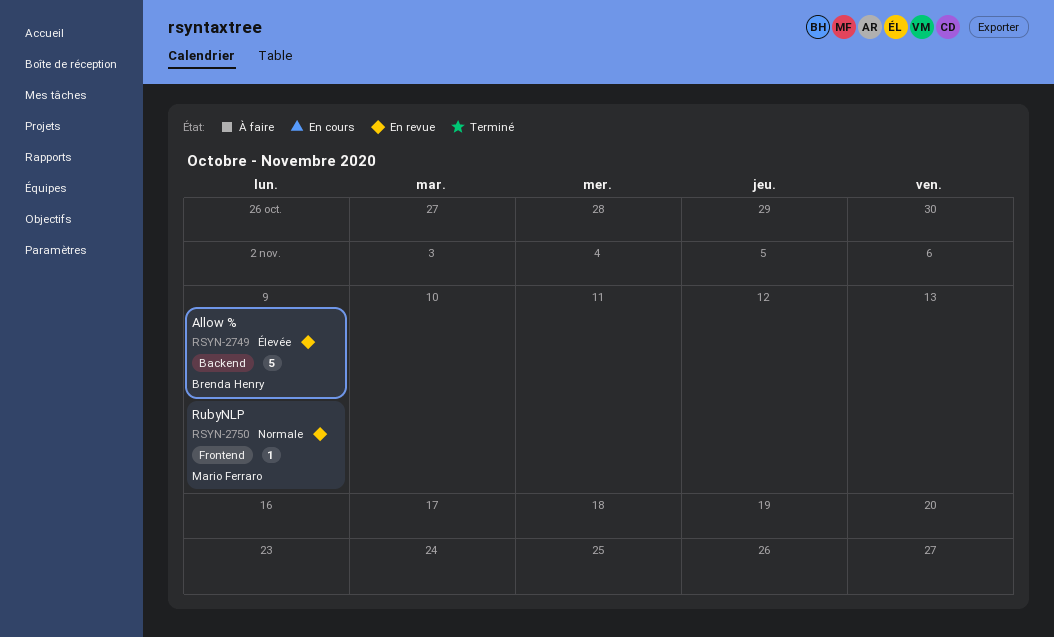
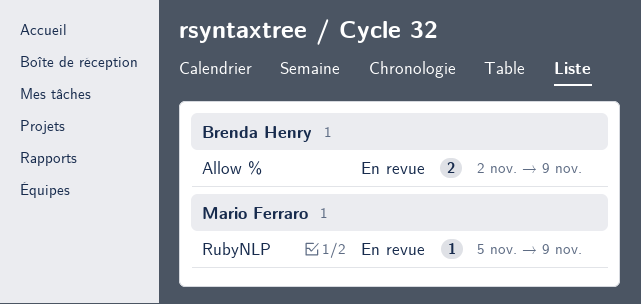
Allow %, estimate: 5 -> 2

